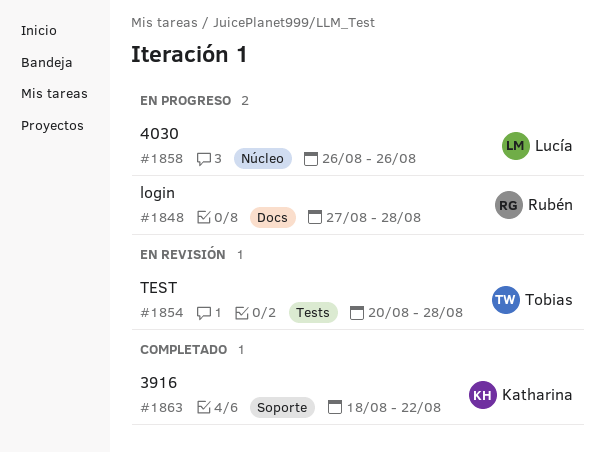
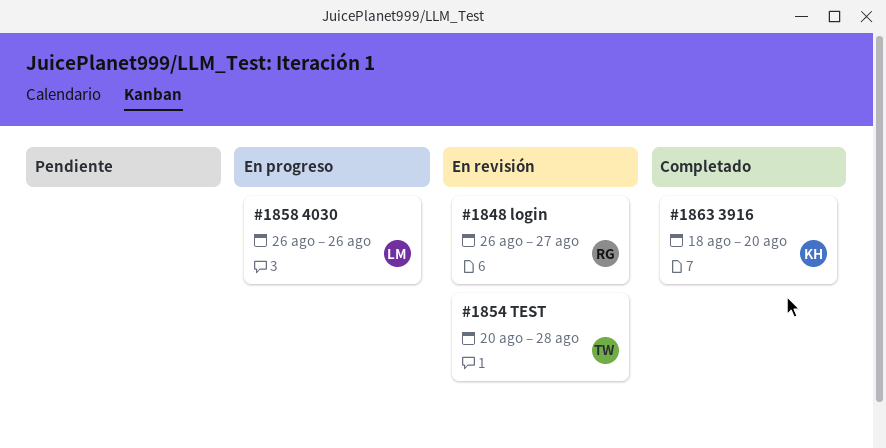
#1848, status: En progreso -> En revisión
#1848, start: Aug 27 -> Aug 26
#1848, due: Aug 28 -> Aug 27
#1863, due: Aug 22 -> Aug 20

